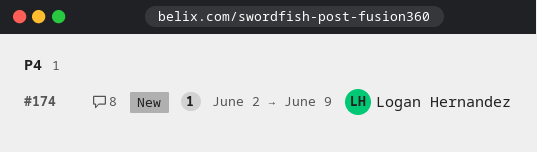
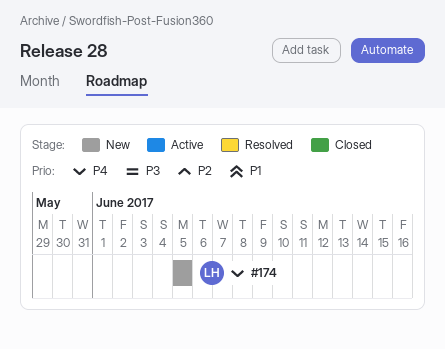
#174, start: Jun 2 -> Jun 5
#174, due: Jun 9 -> Jun 5

